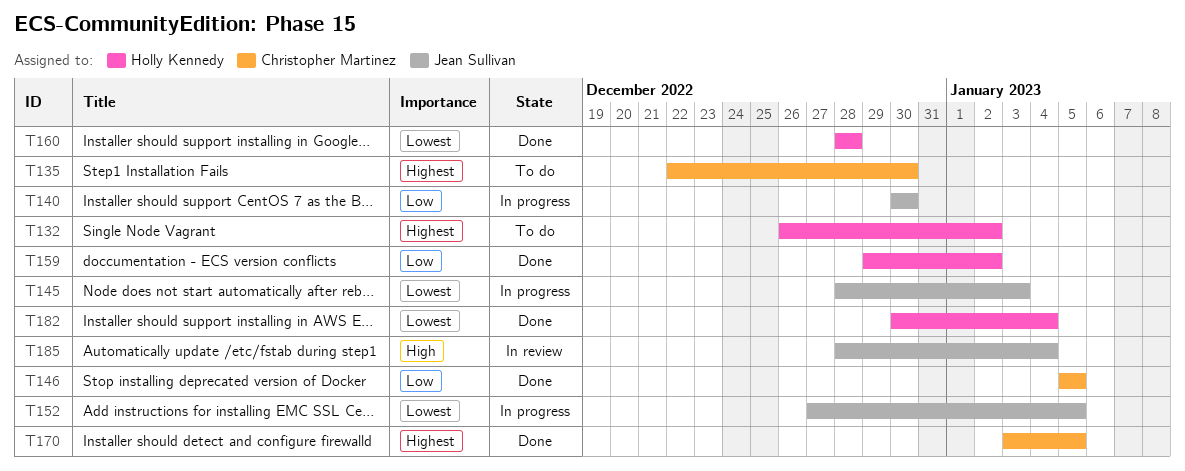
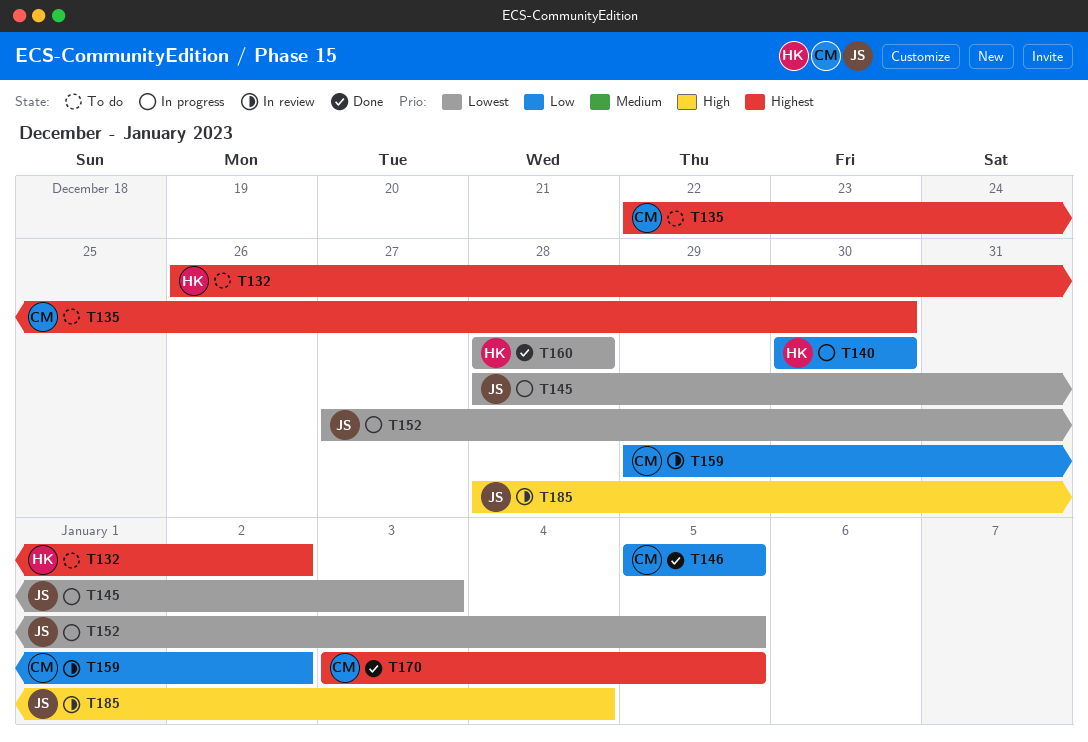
T140, owner: Jean Sullivan -> Holly Kennedy
T159, status: Done -> In review
T159, owner: Holly Kennedy -> Christopher Martinez
T182: present -> none

